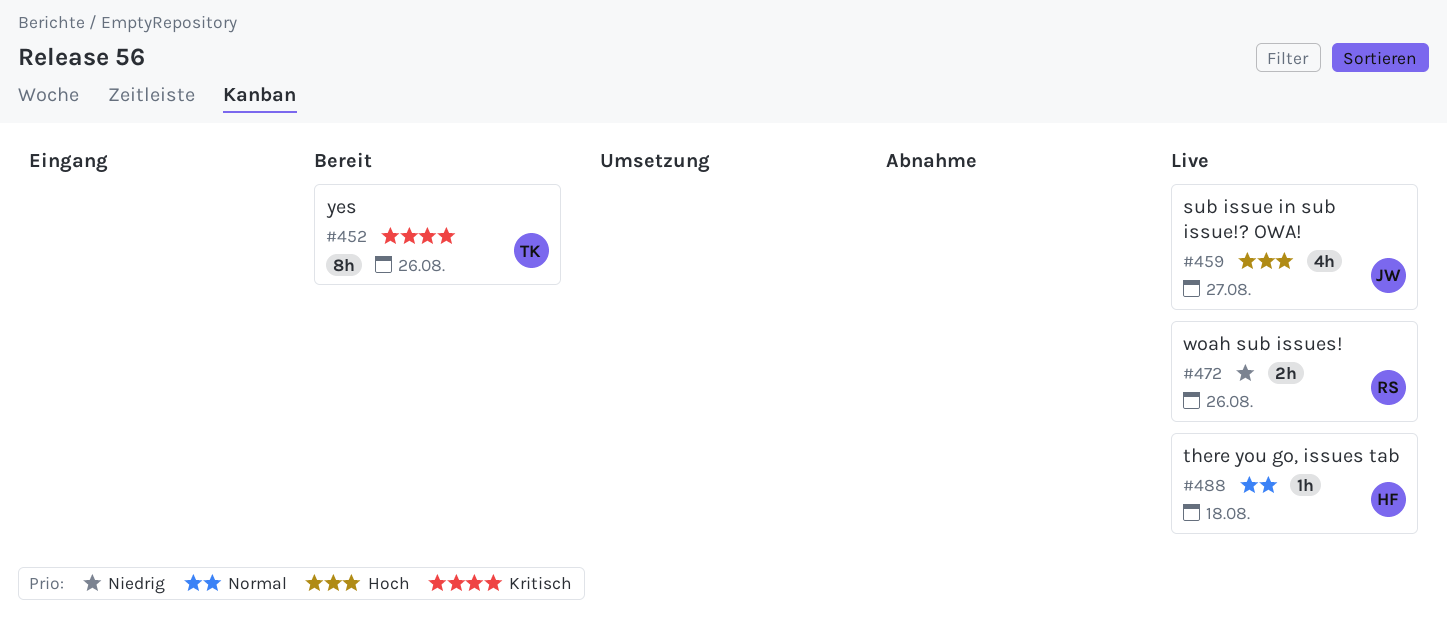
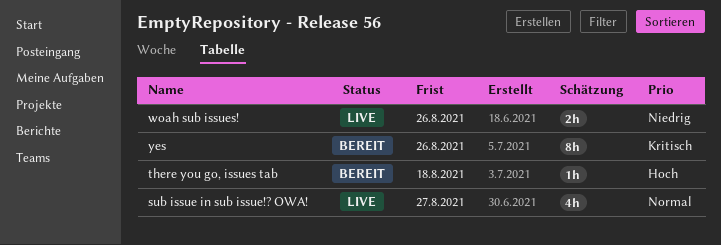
sub issue in sub issue!? OWA!, priority: Hoch -> Normal
there you go, issues tab, status: Live -> Bereit
there you go, issues tab, priority: Normal -> Hoch

